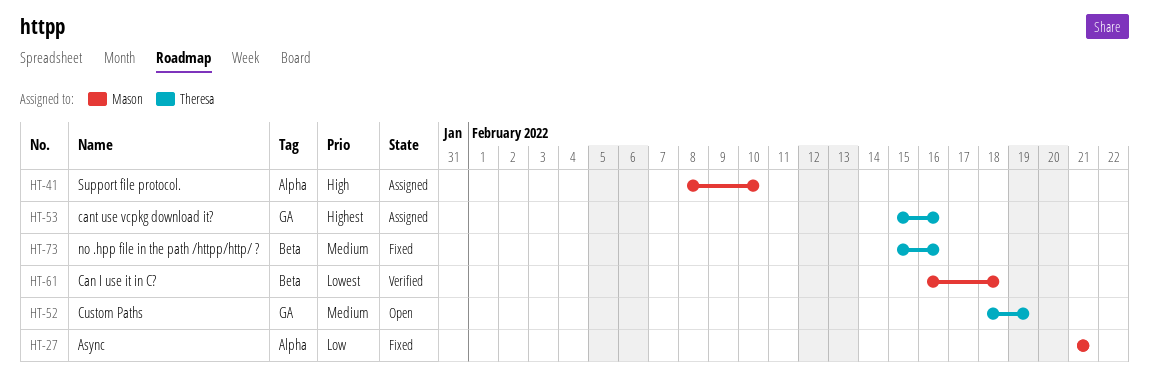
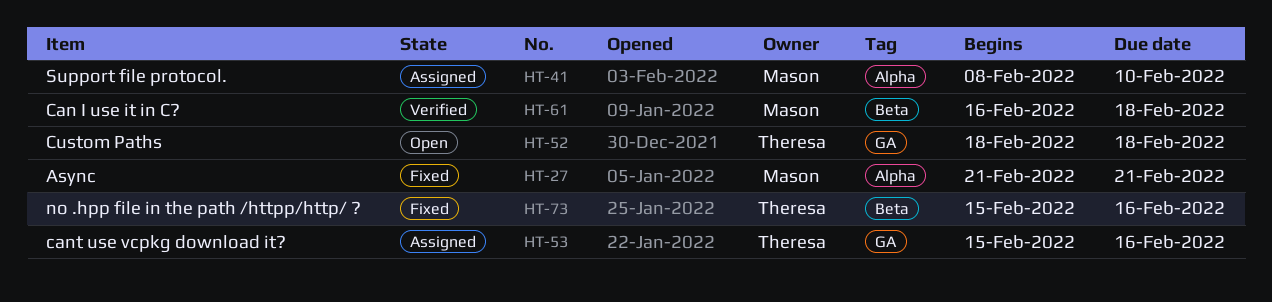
HT-52, due: Feb 19 -> Feb 18

